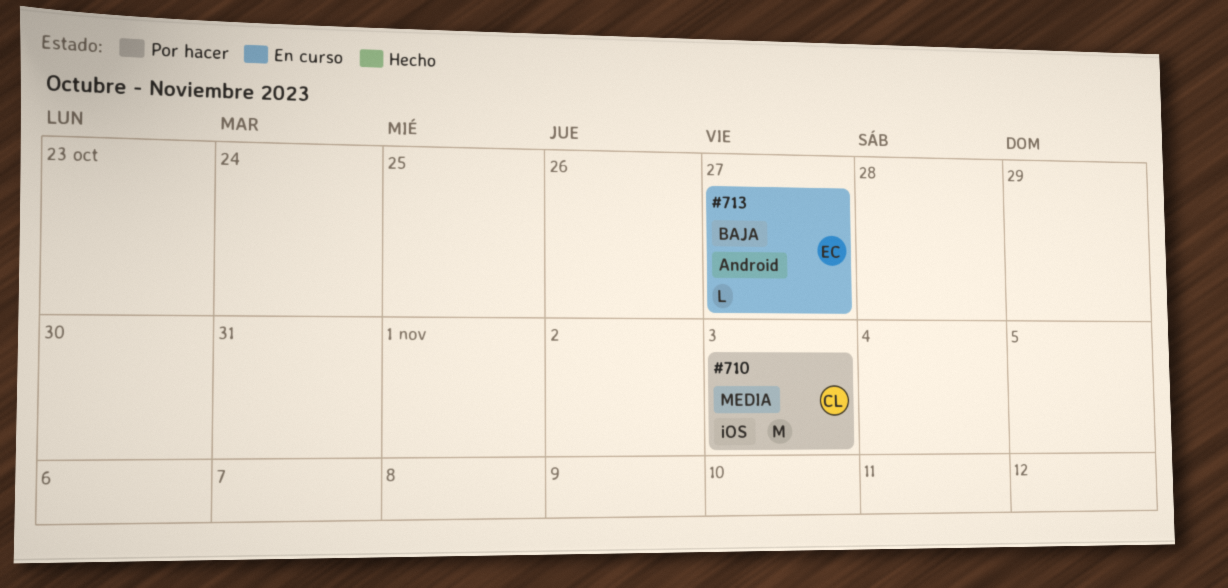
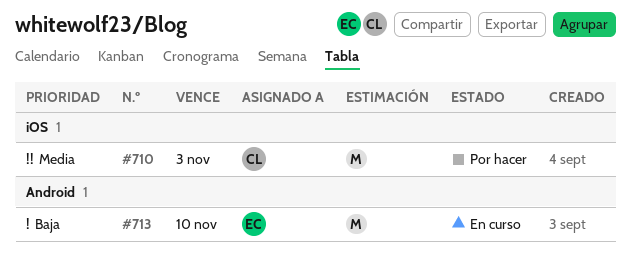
#713, estimate: L -> M
#713, due: Oct 27 -> Nov 10

